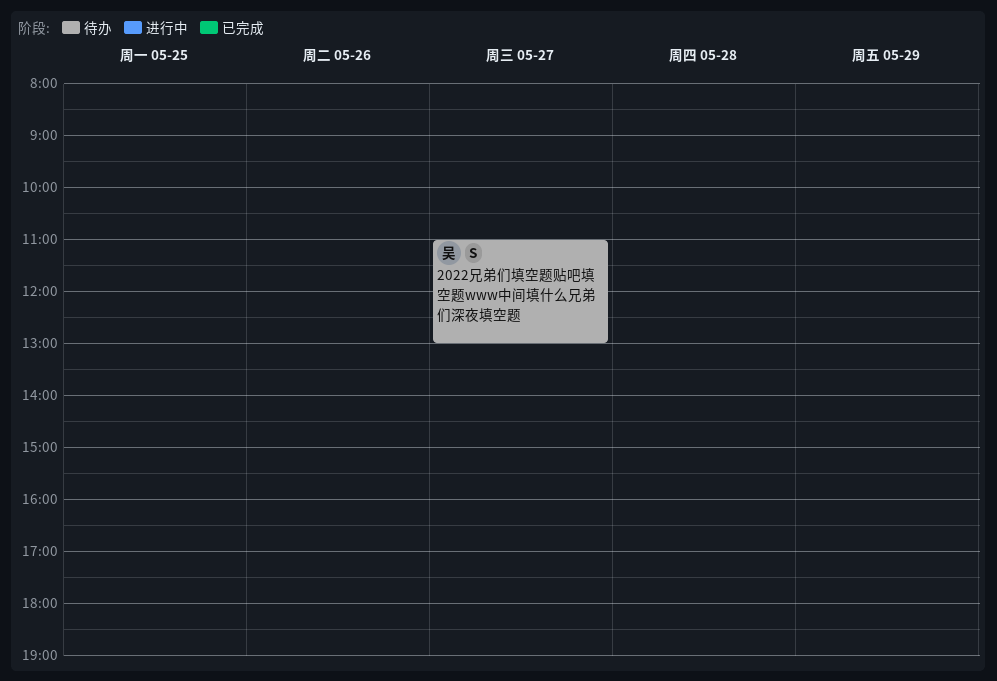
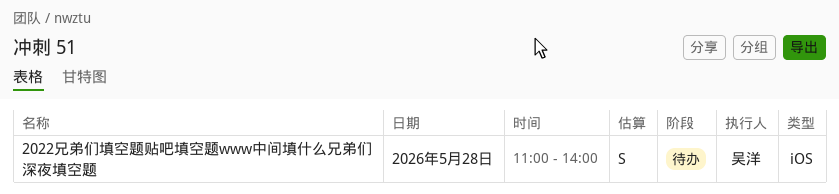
2022兄弟们填空题贴吧填空题www中间填什么兄弟们深夜填空题, day: May 27 -> May 28
2022兄弟们填空题贴吧填空题www中间填什么兄弟们深夜填空题, ends: 13:00 -> 14:00

